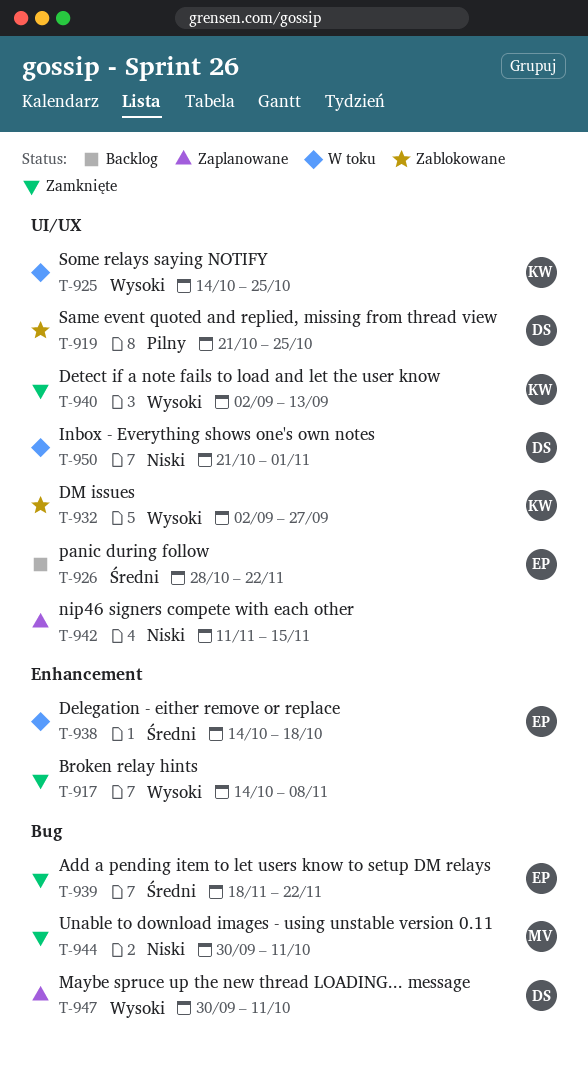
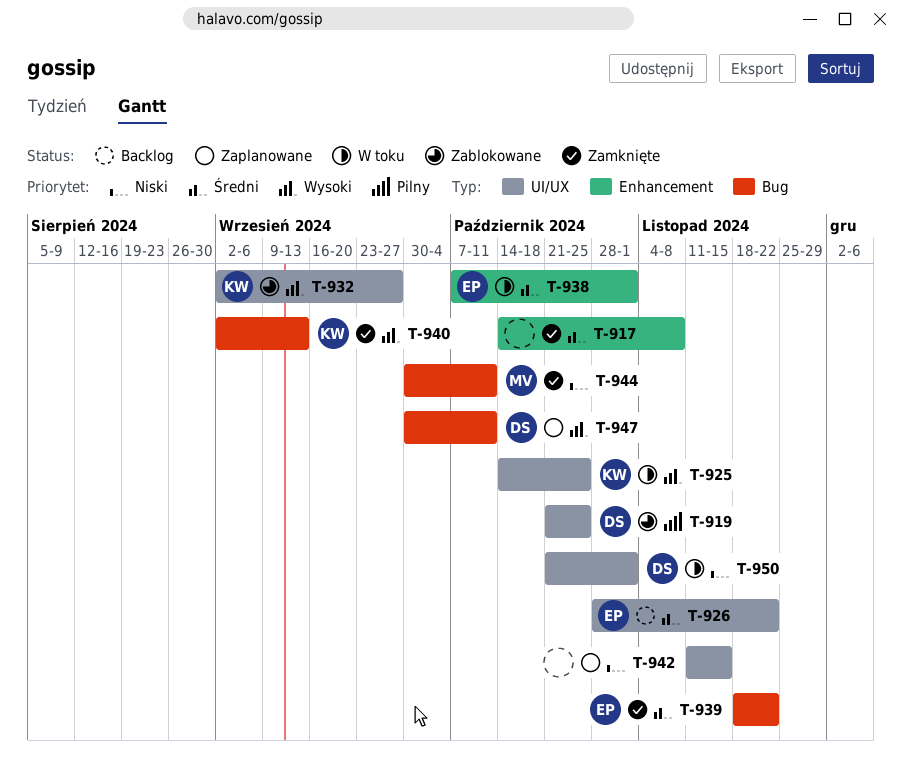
T-917, priority: Wysoki -> Średni
T-938, start: Oct 14 -> Oct 7
T-938, due: Oct 18 -> Nov 1
T-940, label: UI/UX -> Bug

